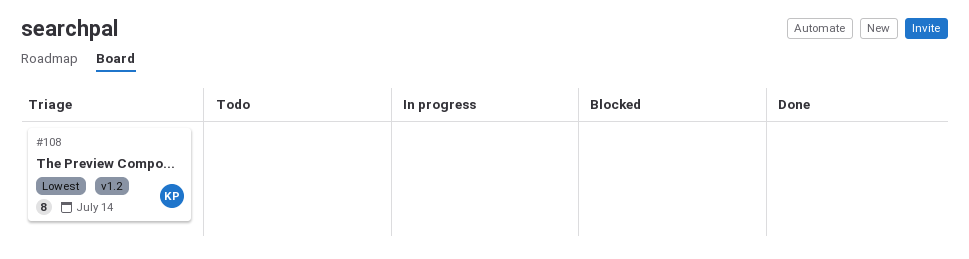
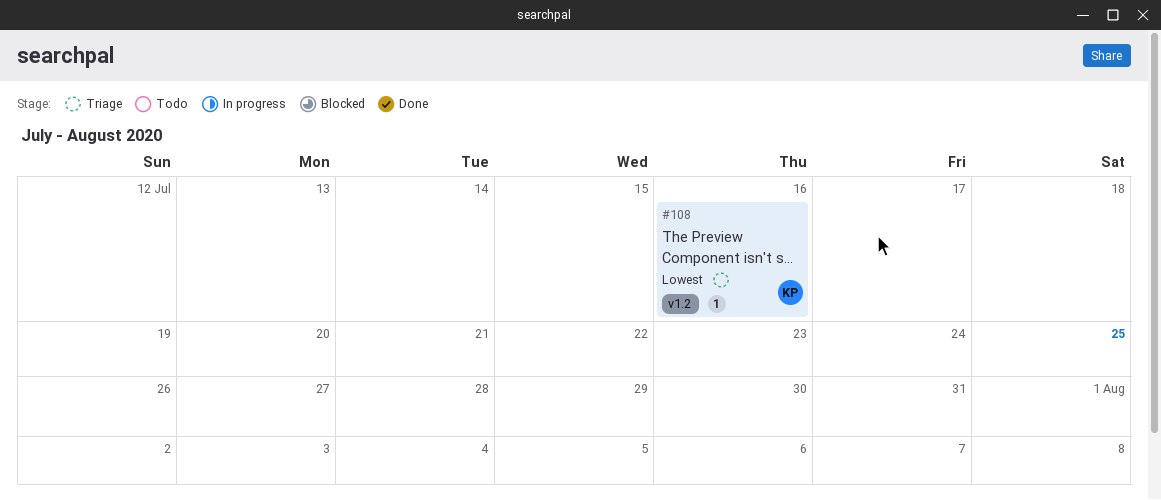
#108, estimate: 8 -> 1
#108, due: Jul 14 -> Jul 16

